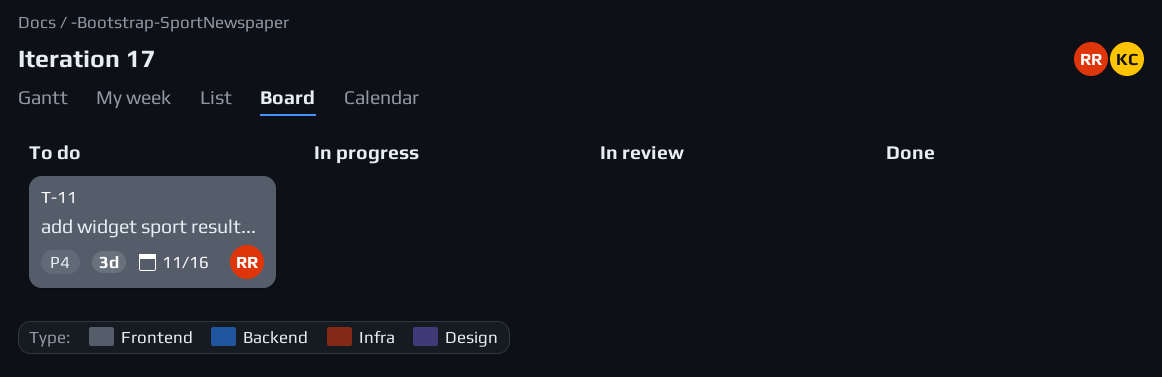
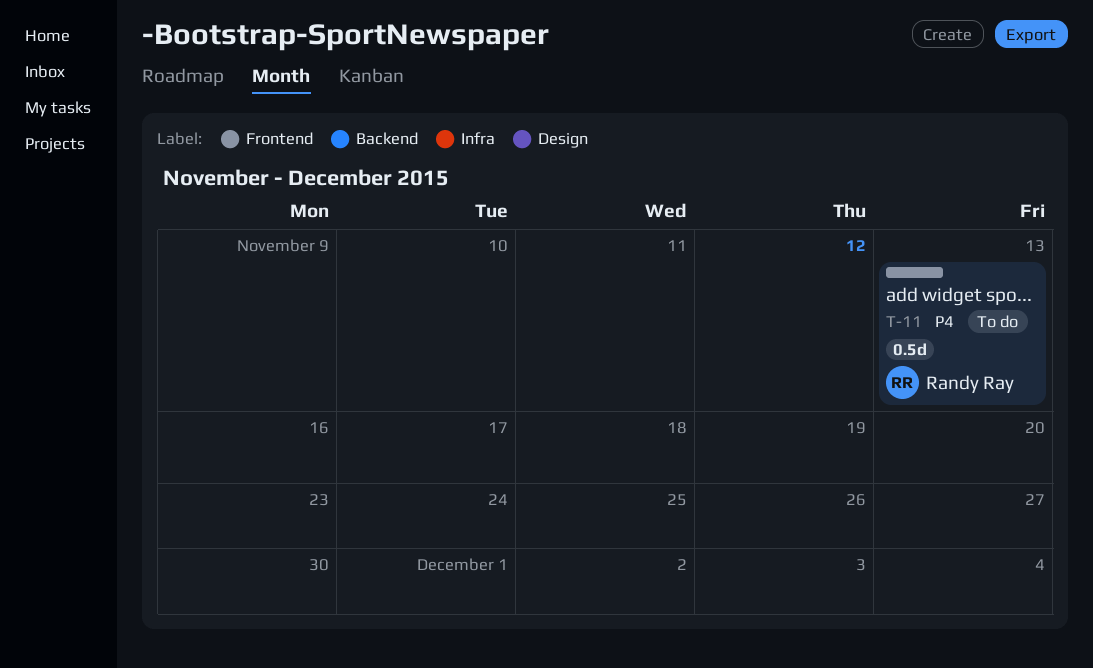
T-11, estimate: 3d -> 0.5d
T-11, due: Nov 16 -> Nov 13

